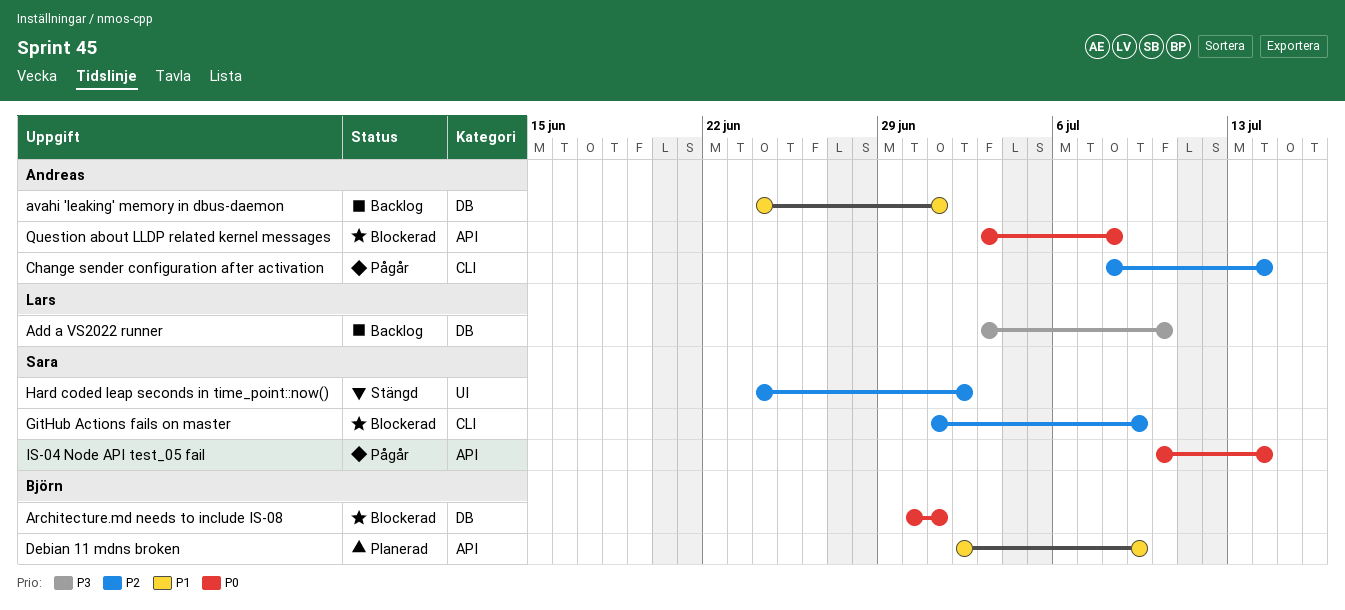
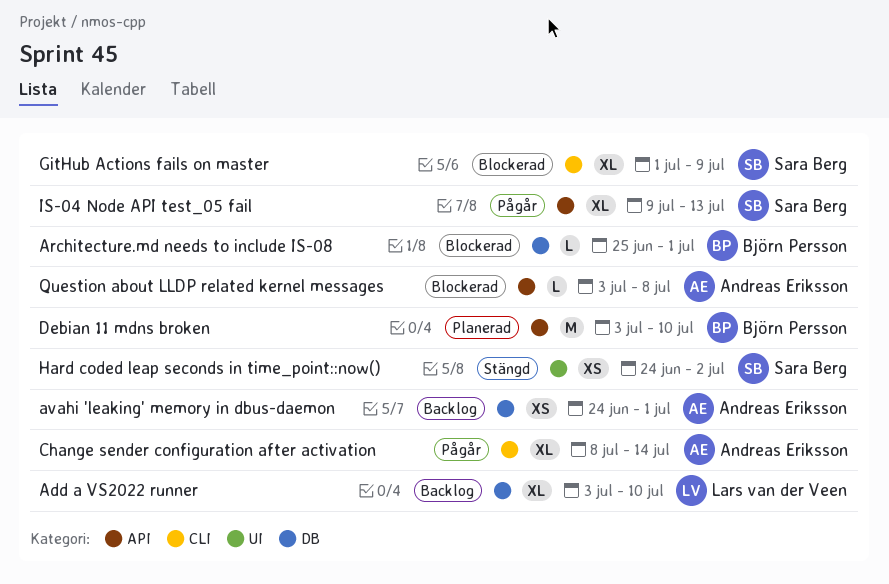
Architecture.md needs to include IS-08, start: Jun 30 -> Jun 25
Debian 11 mdns broken, start: Jul 2 -> Jul 3
Debian 11 mdns broken, due: Jul 9 -> Jul 10
IS-04 Node API test_05 fail, start: Jul 10 -> Jul 9
IS-04 Node API test_05 fail, due: Jul 14 -> Jul 13

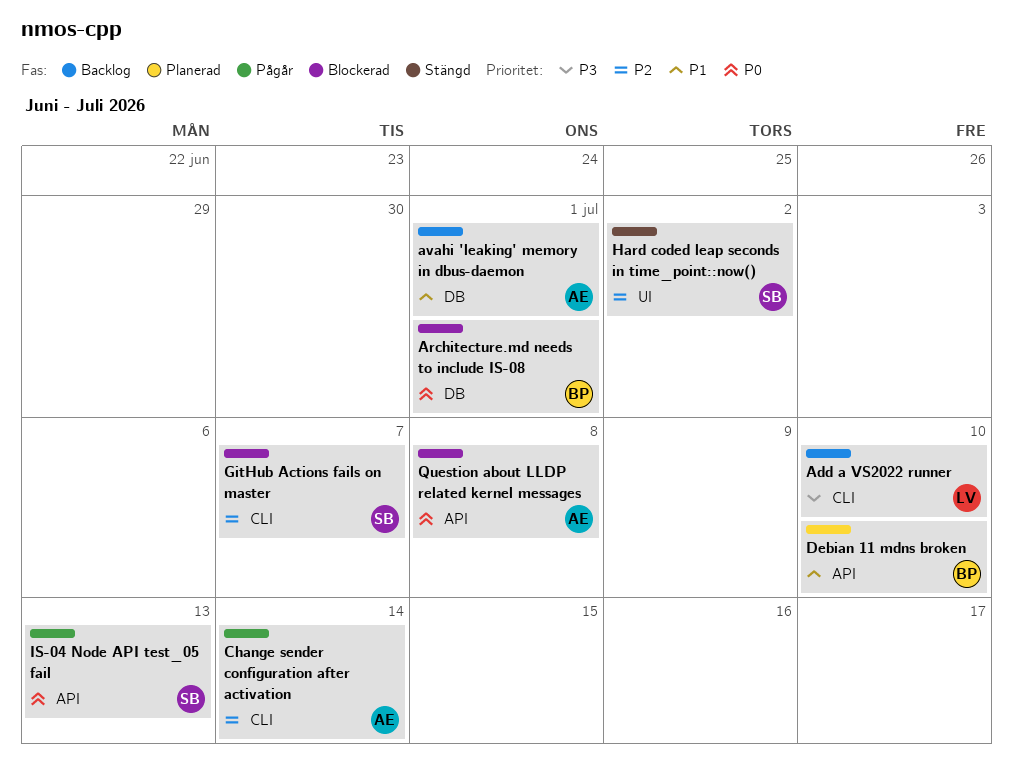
Add a VS2022 runner, label: DB -> CLI
GitHub Actions fails on master, due: Jul 9 -> Jul 7

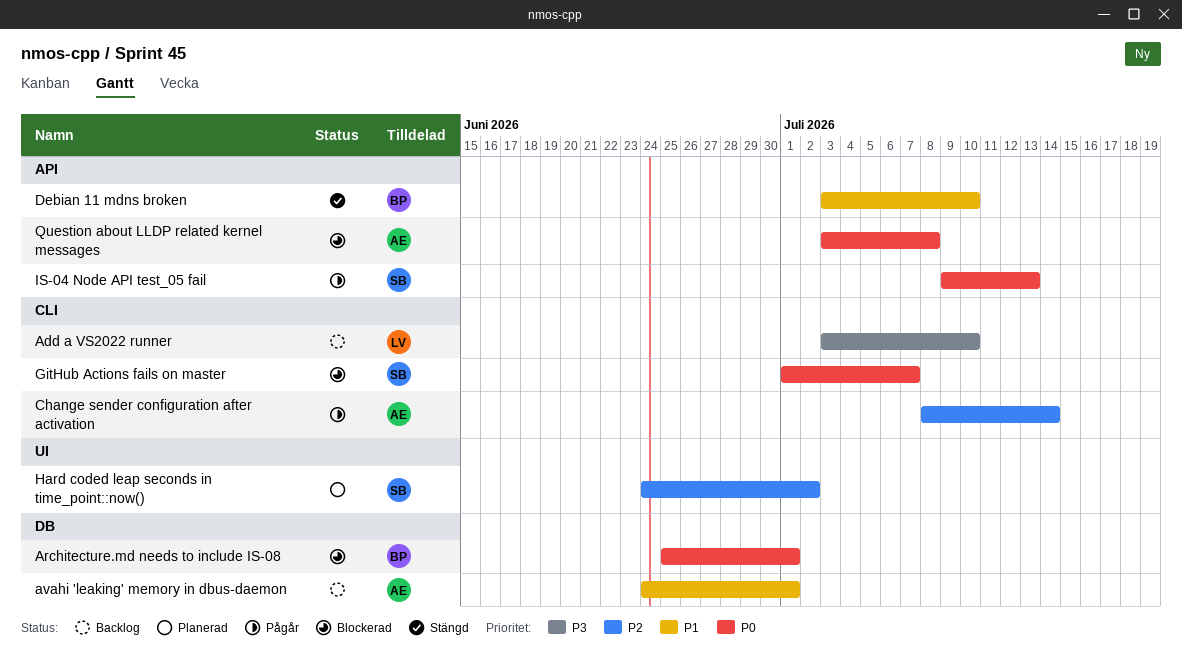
Debian 11 mdns broken, status: Planerad -> Stängd
GitHub Actions fails on master, priority: P2 -> P0
Hard coded leap seconds in time_point::now(), status: Stängd -> Planerad

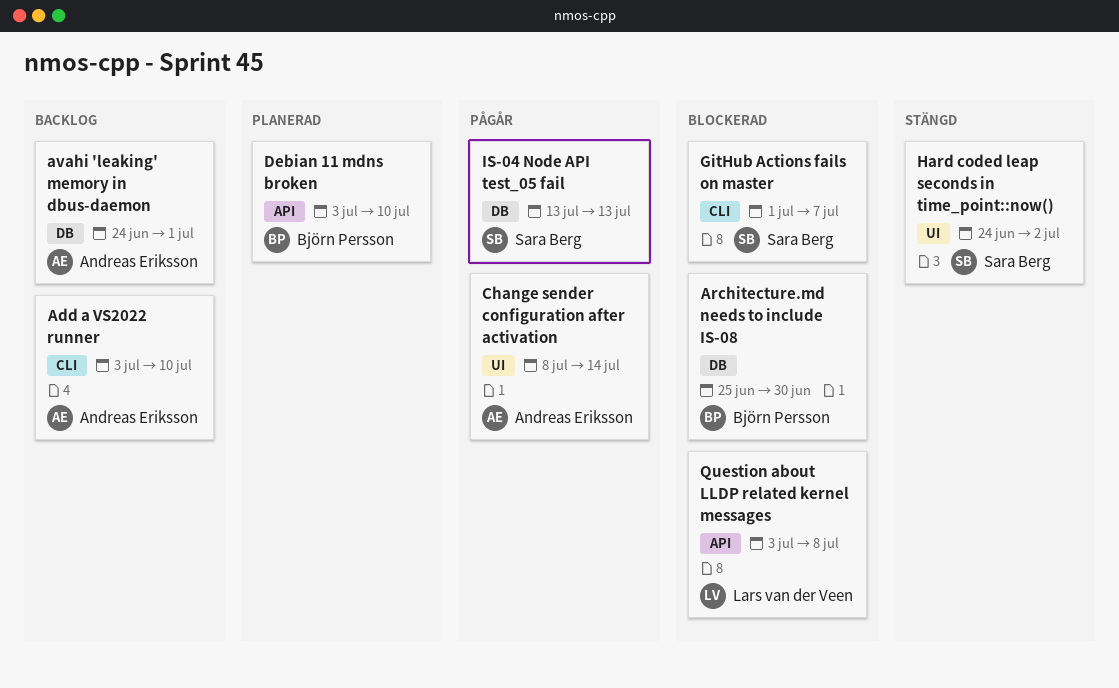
Add a VS2022 runner, owner: Lars van der Veen -> Andreas Eriksson
Architecture.md needs to include IS-08, due: Jul 1 -> Jun 30
Change sender configuration after activation, label: CLI -> UI
Debian 11 mdns broken, status: Stängd -> Planerad
Hard coded leap seconds in time_point::now(), status: Planerad -> Stängd
IS-04 Node API test_05 fail, label: API -> DB
IS-04 Node API test_05 fail, start: Jul 9 -> Jul 13
Question about LLDP related kernel messages, owner: Andreas Eriksson -> Lars van der Veen

